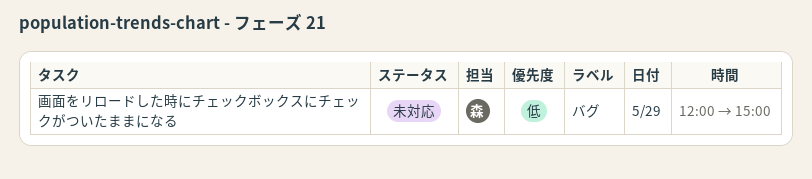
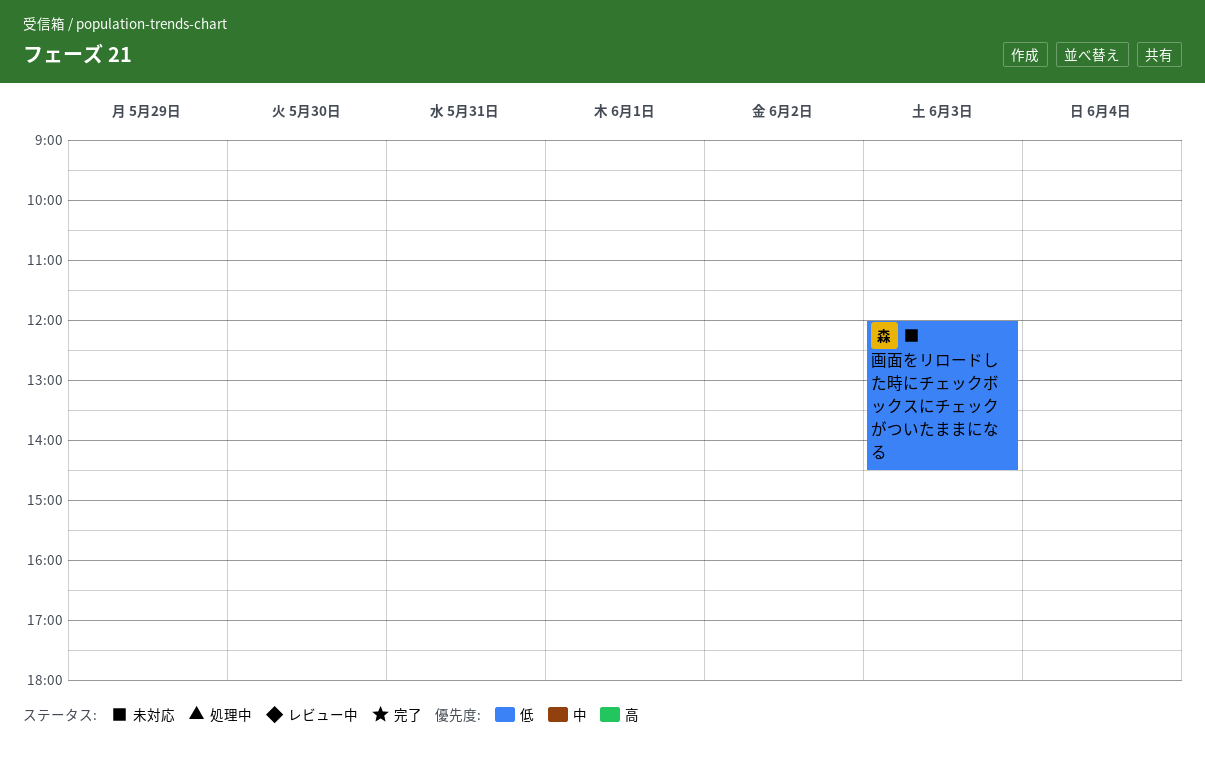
画面をリロードした時にチェックボックスにチェックがついたままになる, day: May 29 -> Jun 3
画面をリロードした時にチェックボックスにチェックがついたままになる, ends: 15:00 -> 14:30

